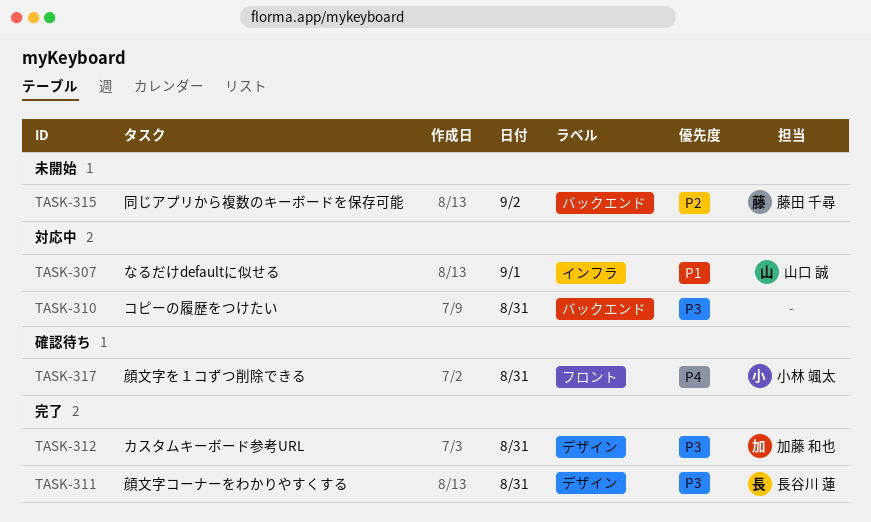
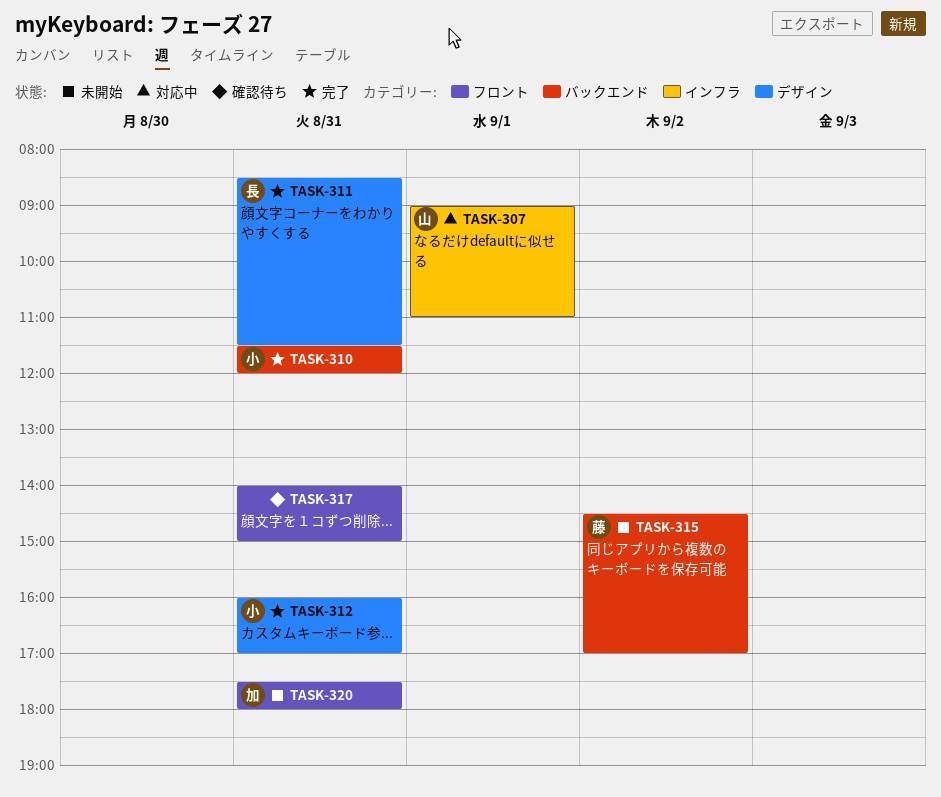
TASK-310, status: 対応中 -> 完了
TASK-310, owner: none -> 小林 颯太
TASK-312, owner: 加藤 和也 -> 小林 颯太
TASK-317, owner: 小林 颯太 -> none
TASK-320: none -> present

